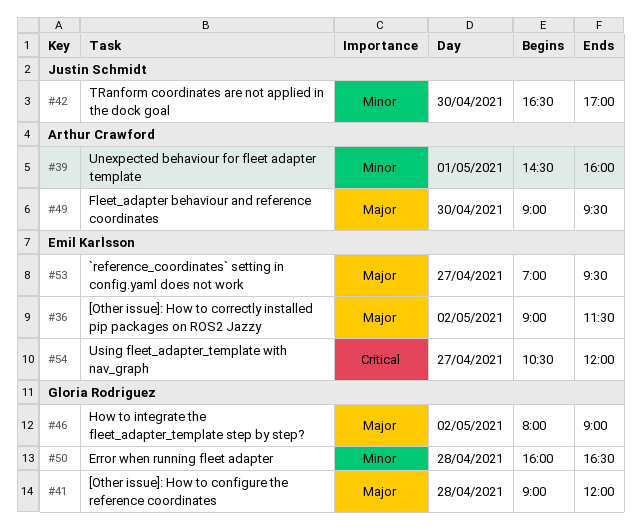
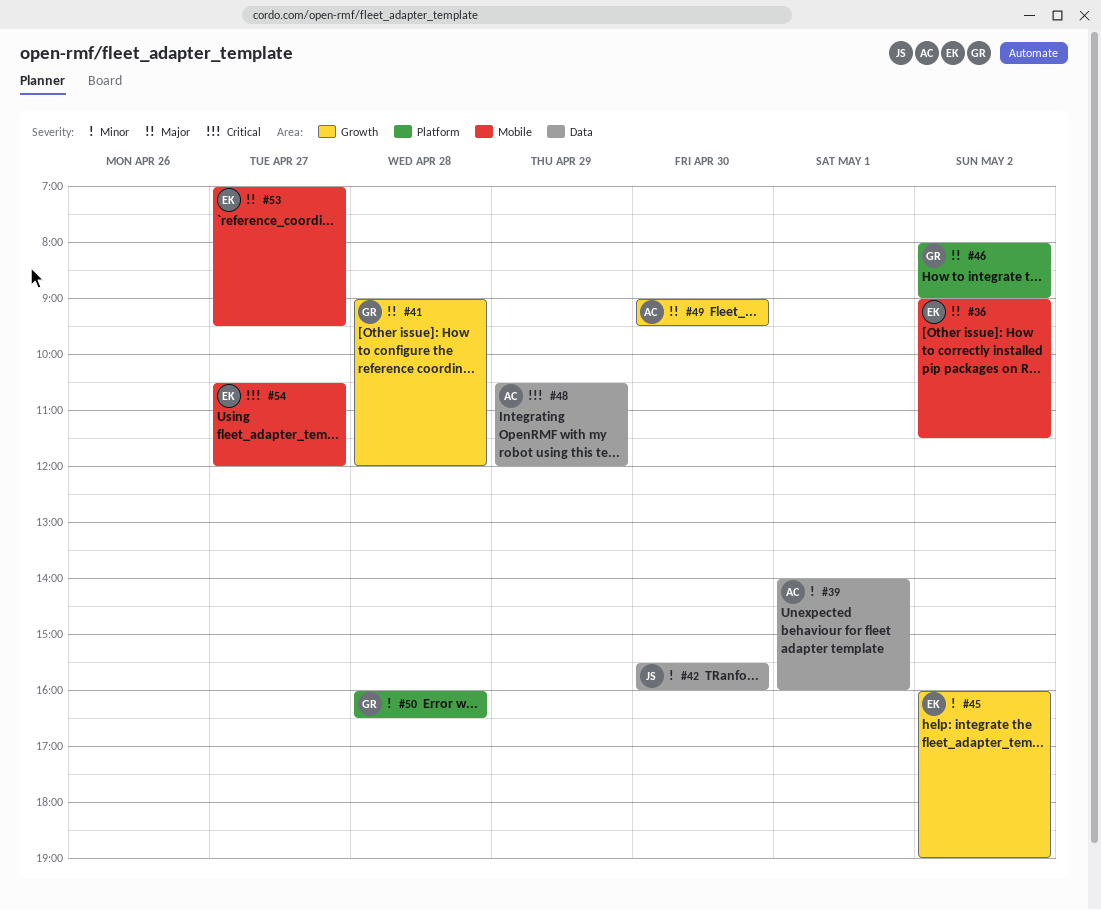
#39, begins: 14:30 -> 14:00
#42, begins: 16:30 -> 15:30
#42, ends: 17:00 -> 16:00
#45: none -> present
#48: none -> present

